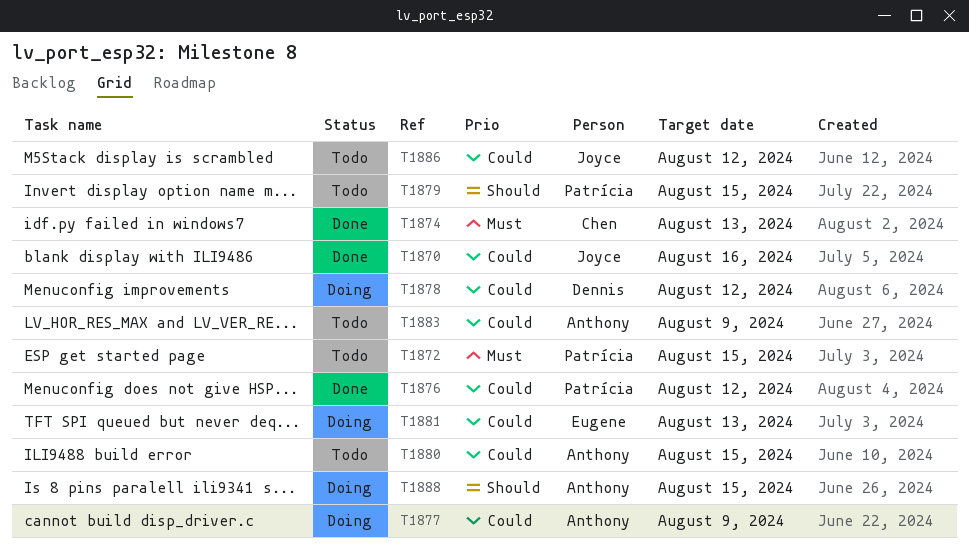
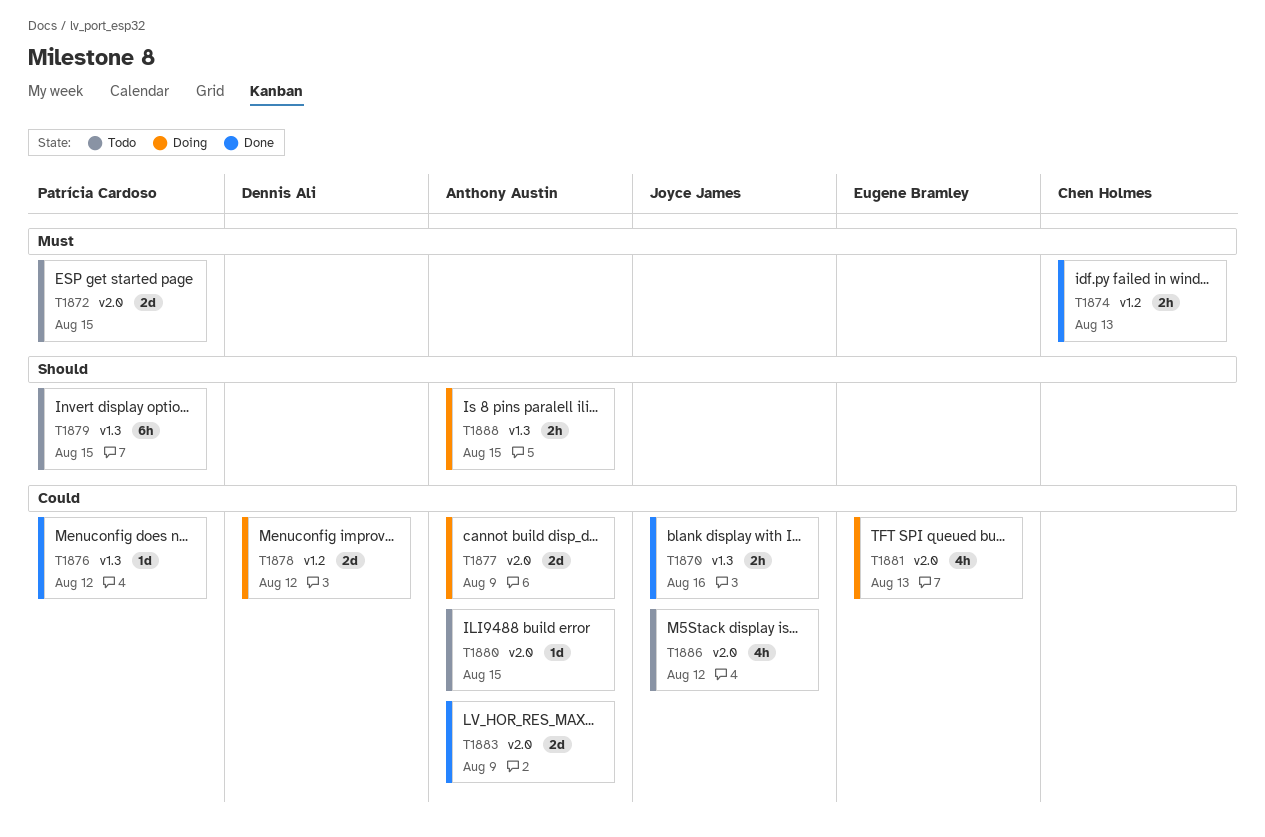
T1883, status: Todo -> Done

